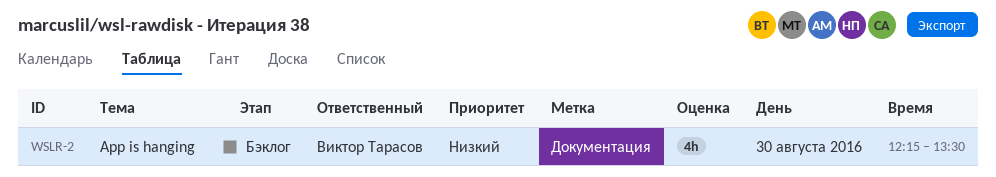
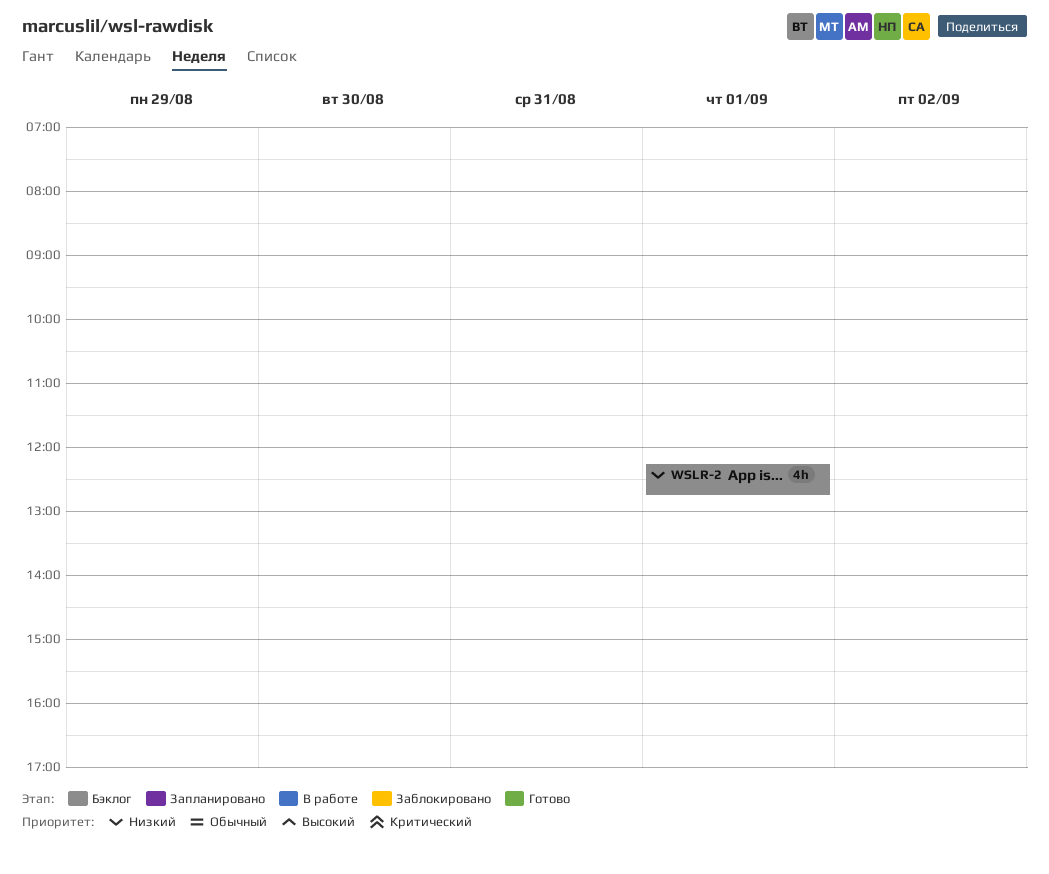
WSLR-2, day: Aug 30 -> Sep 1
WSLR-2, ends: 13:30 -> 12:45

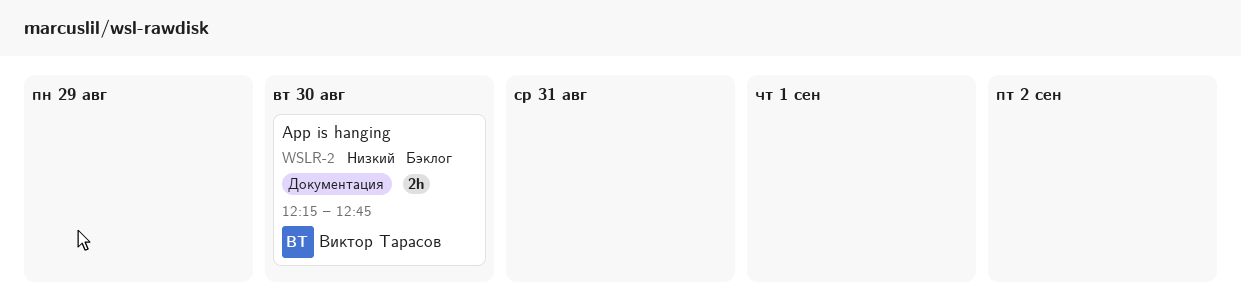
WSLR-2, estimate: 4h -> 2h
WSLR-2, day: Sep 1 -> Aug 30

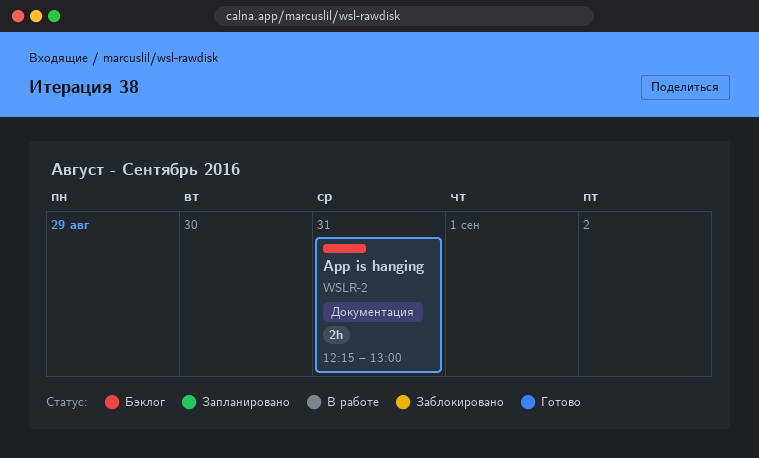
WSLR-2, day: Aug 30 -> Aug 31
WSLR-2, ends: 12:45 -> 13:00

